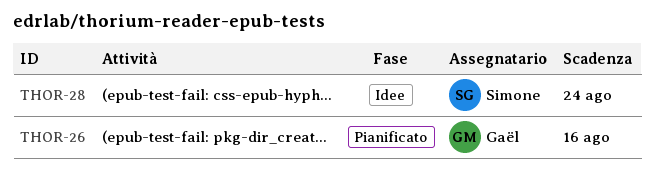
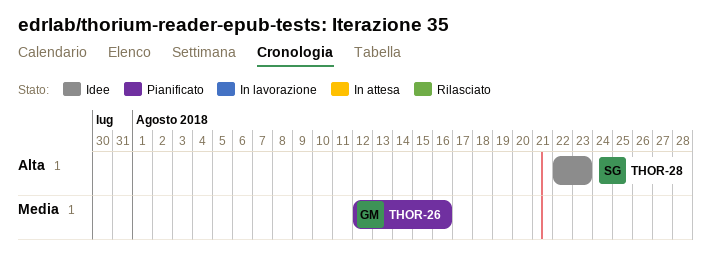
THOR-28, due: Aug 24 -> Aug 23

